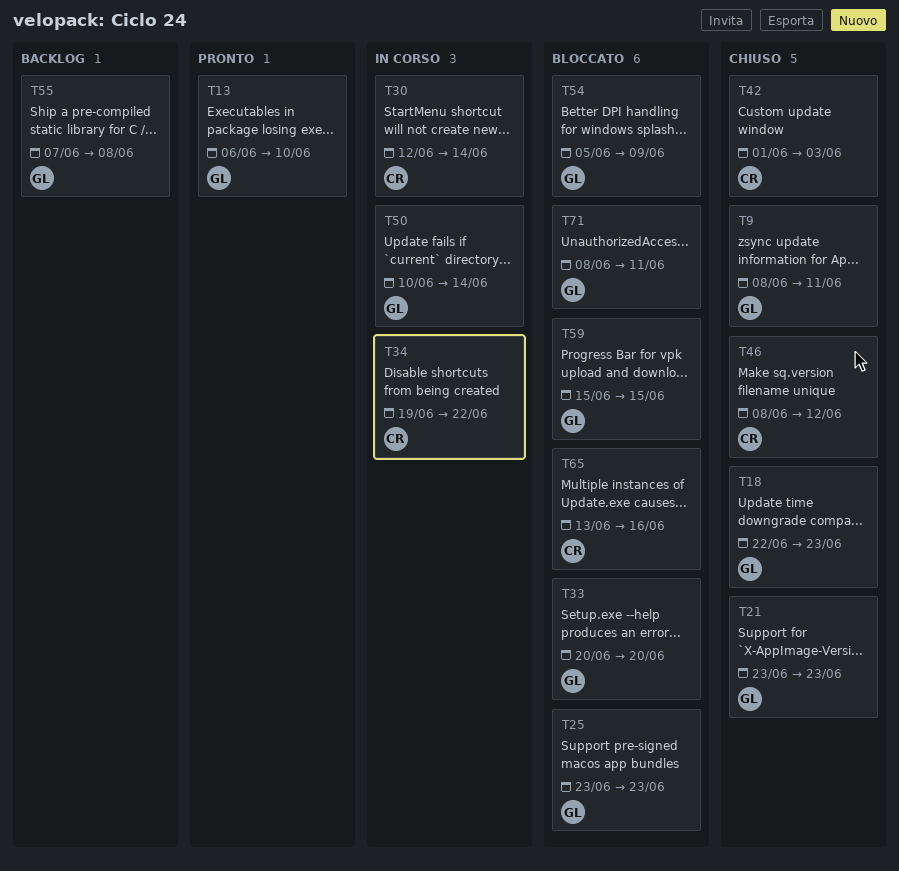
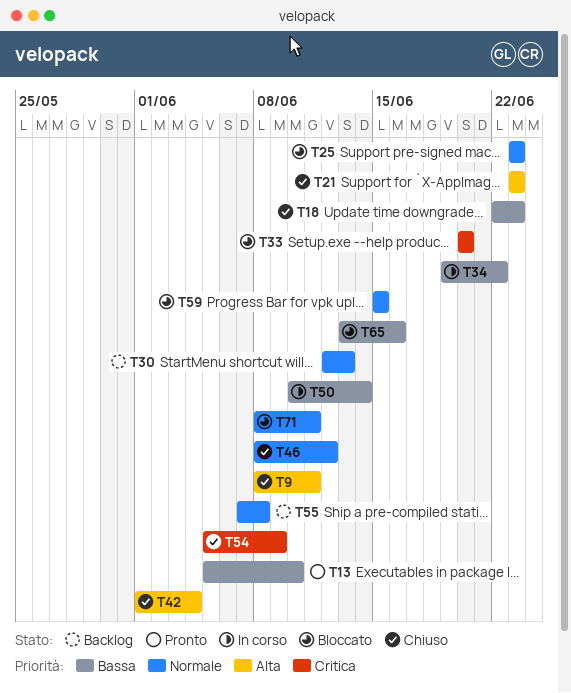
T13, start: Jun 6 -> Jun 5
T30, status: In corso -> Backlog
T30, due: Jun 14 -> Jun 13
T42, due: Jun 3 -> Jun 4
T54, status: Bloccato -> Chiuso

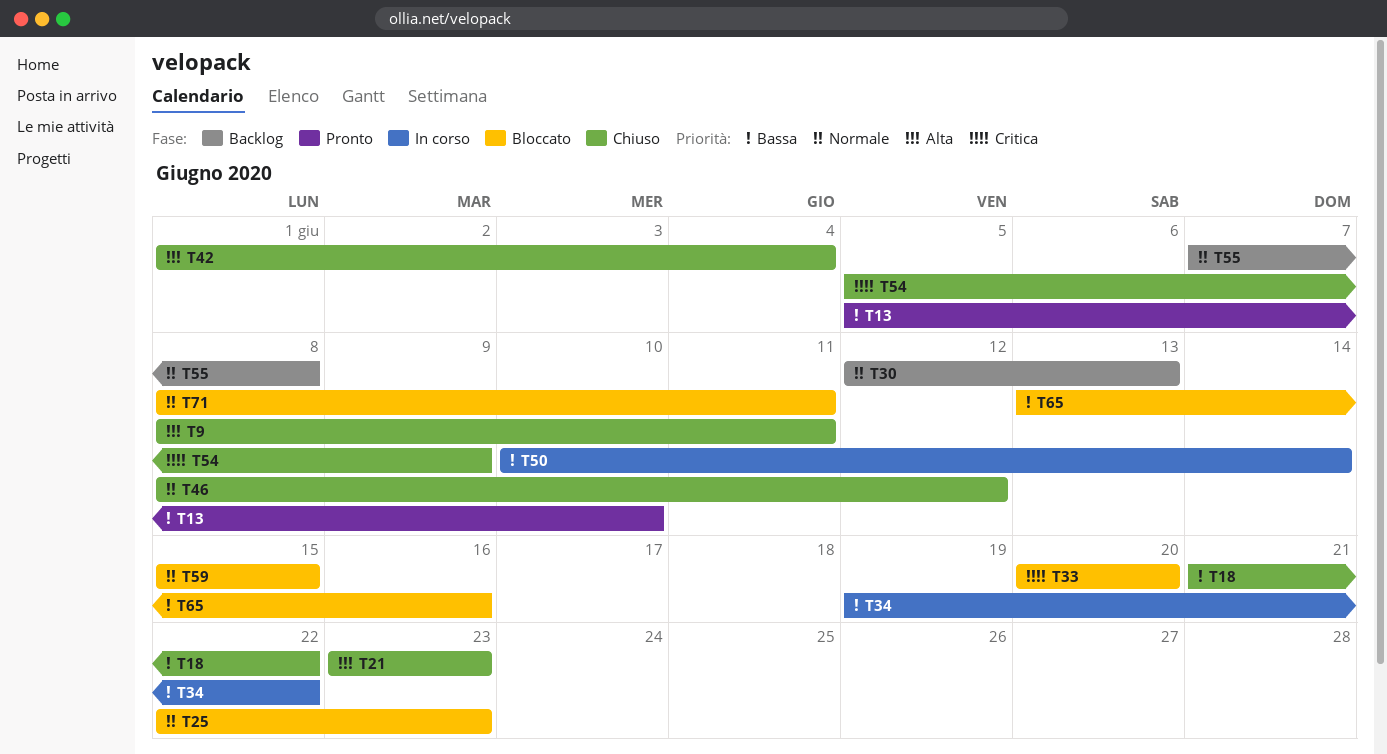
T18, start: Jun 22 -> Jun 21
T18, due: Jun 23 -> Jun 22
T25, start: Jun 23 -> Jun 22

